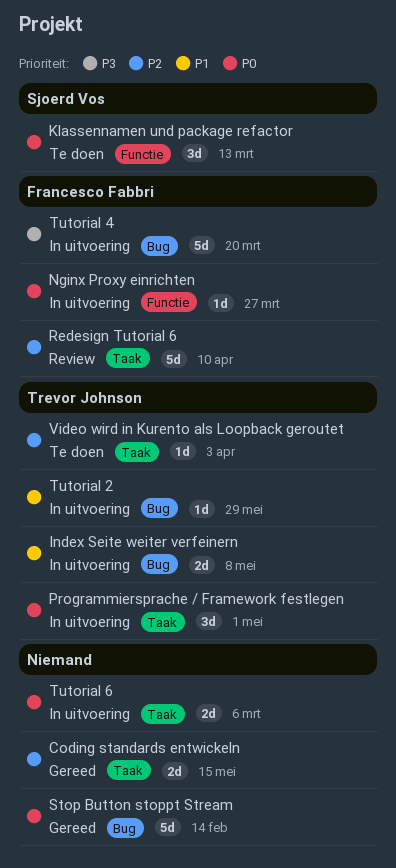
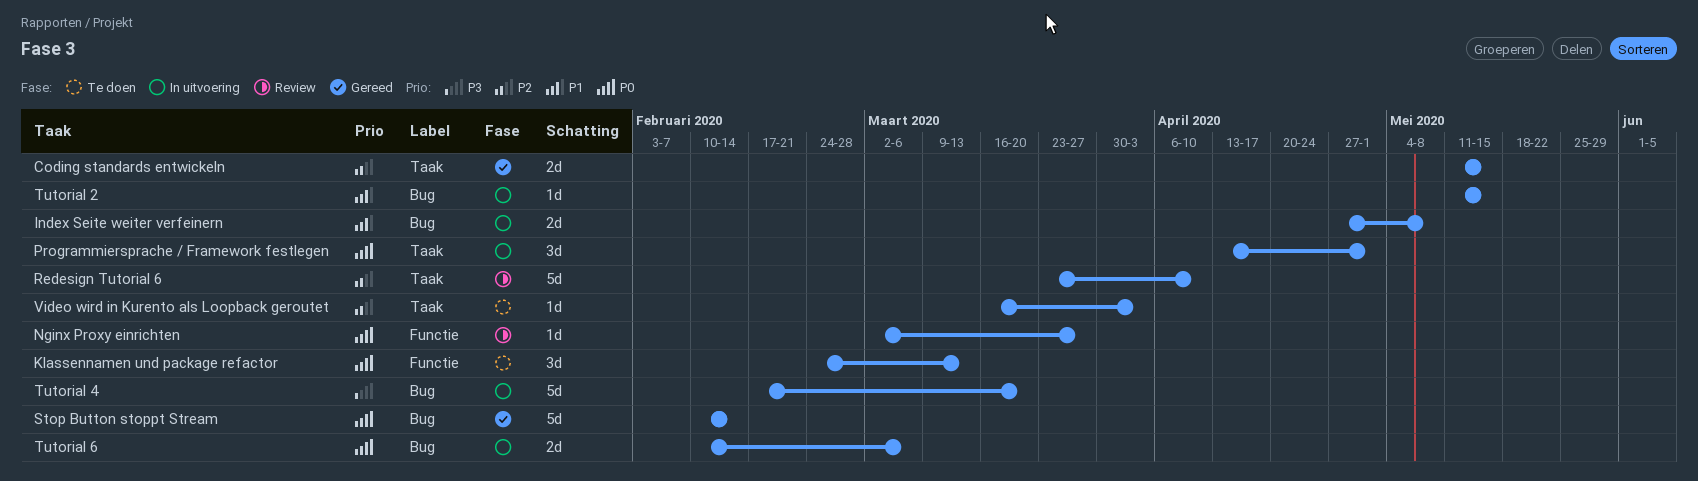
Nginx Proxy einrichten, status: In uitvoering -> Review
Tutorial 2, due: May 29 -> May 15
Tutorial 6, label: Taak -> Bug

